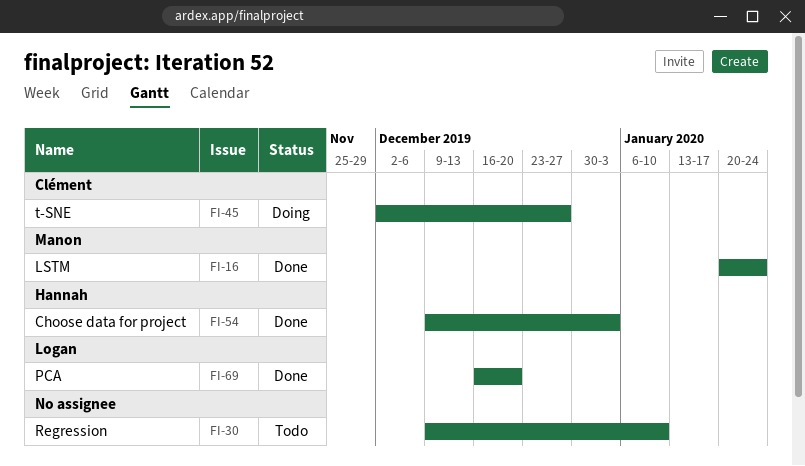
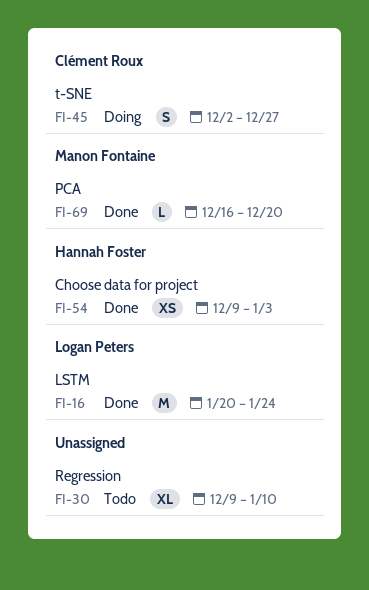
FI-16, owner: Manon Fontaine -> Logan Peters
FI-69, owner: Logan Peters -> Manon Fontaine

